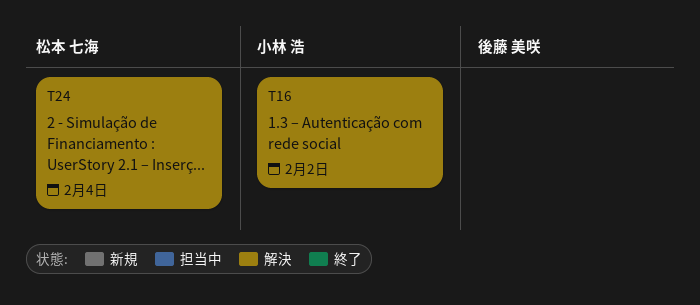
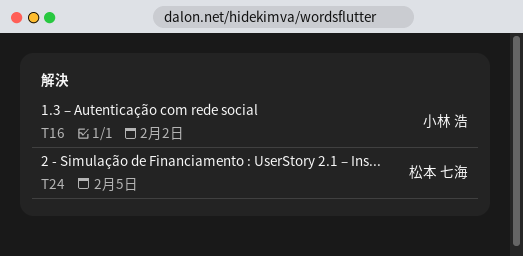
T24, due: Feb 4 -> Feb 5

